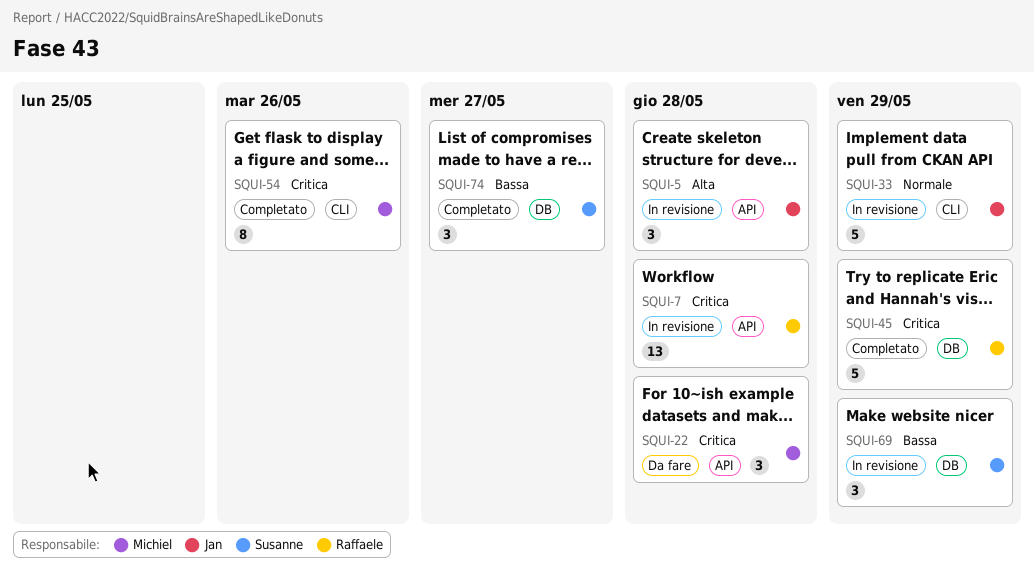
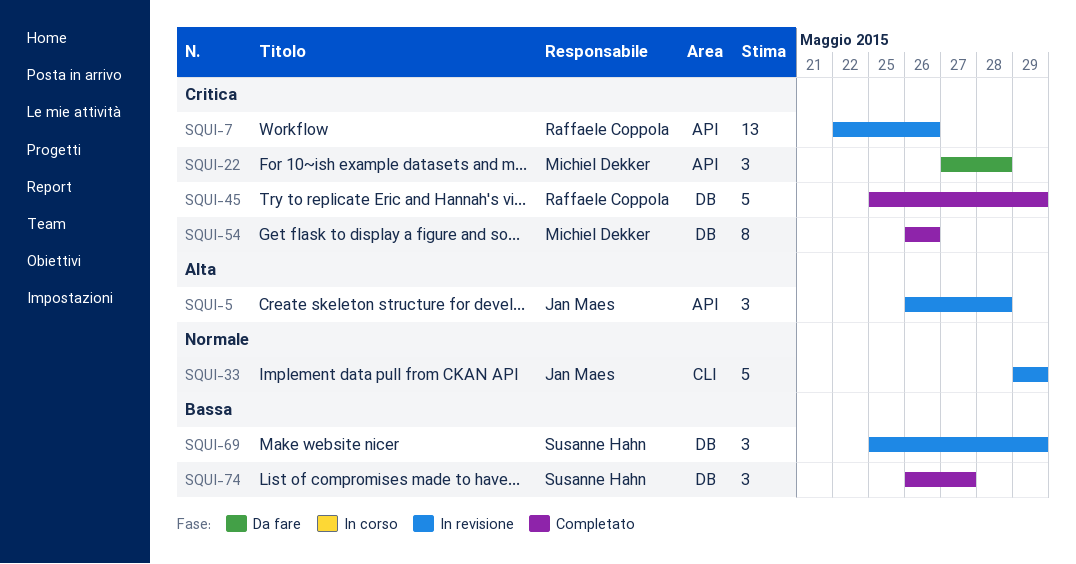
SQUI-7, due: May 28 -> May 26
SQUI-54, label: CLI -> DB

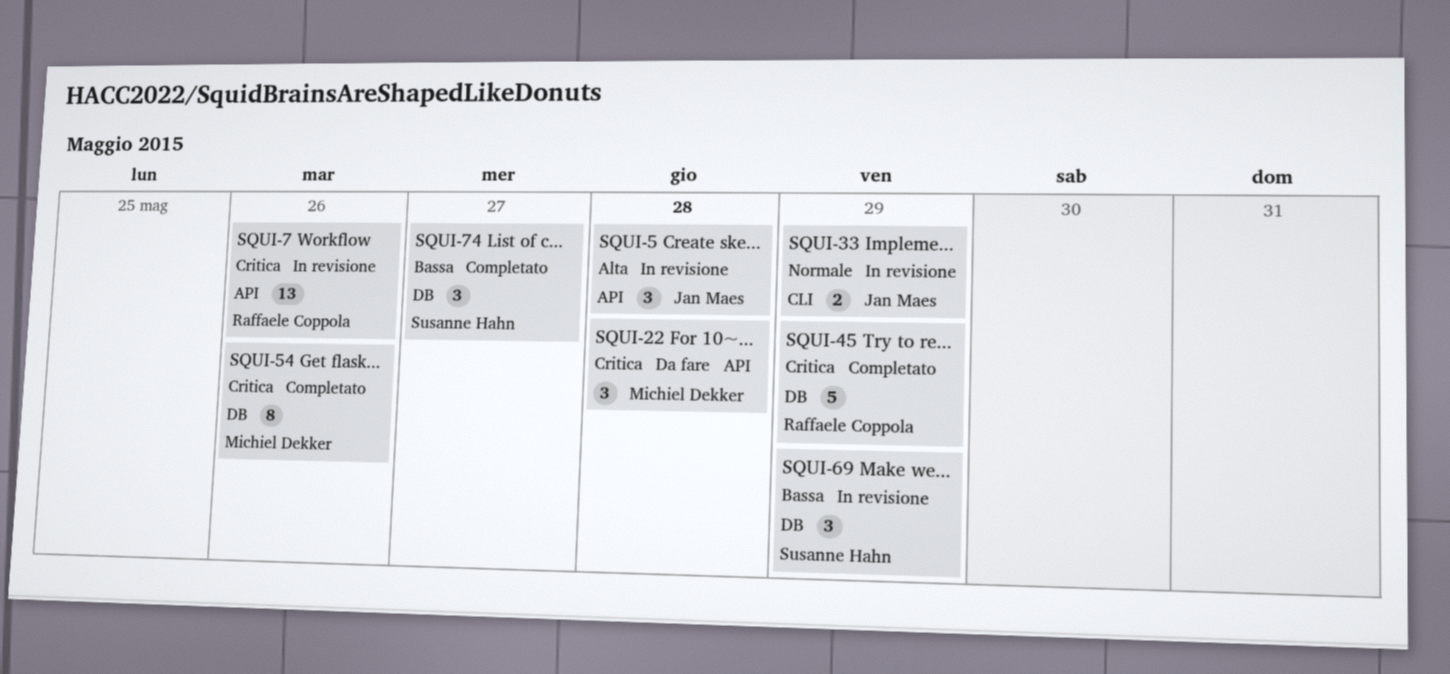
SQUI-33, estimate: 5 -> 2

